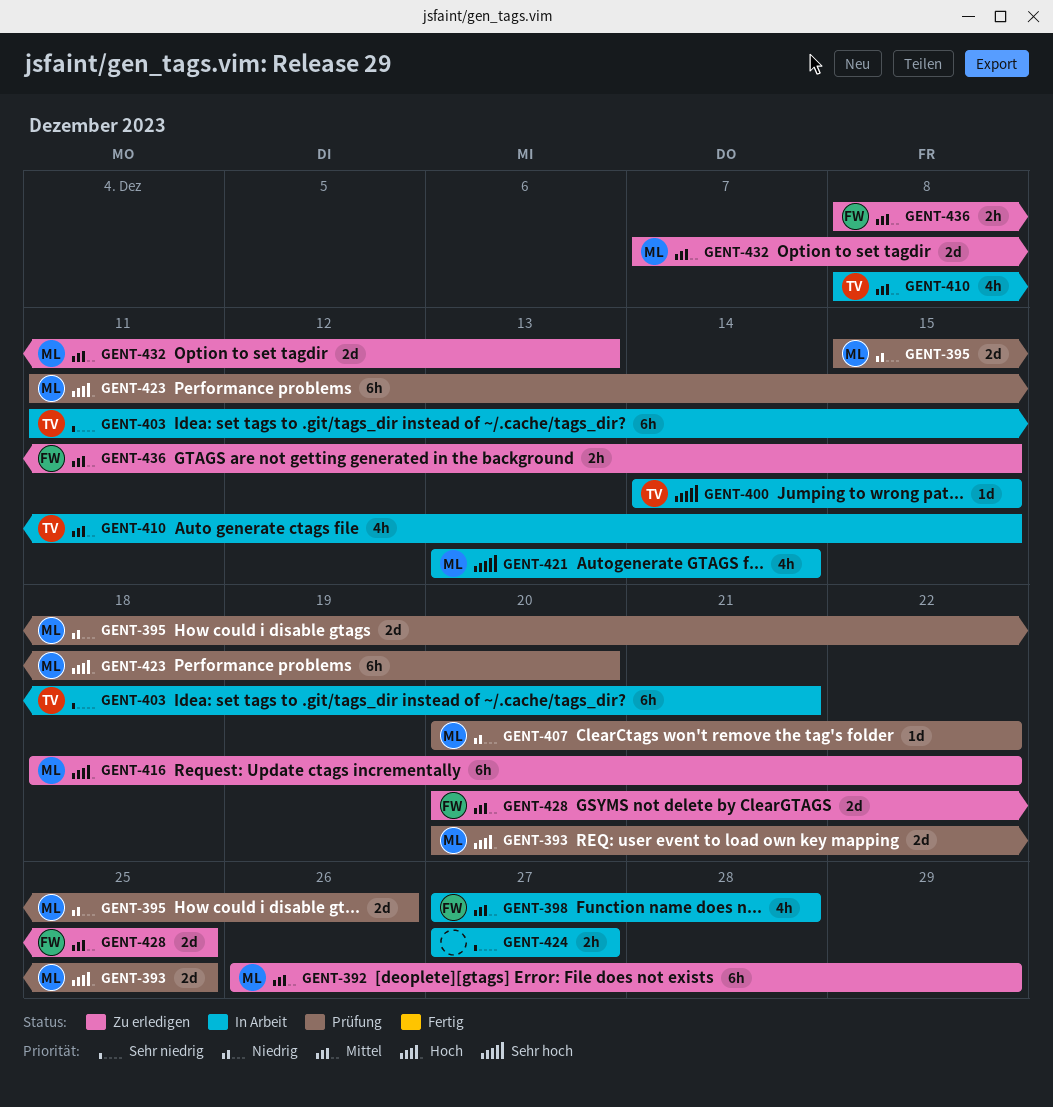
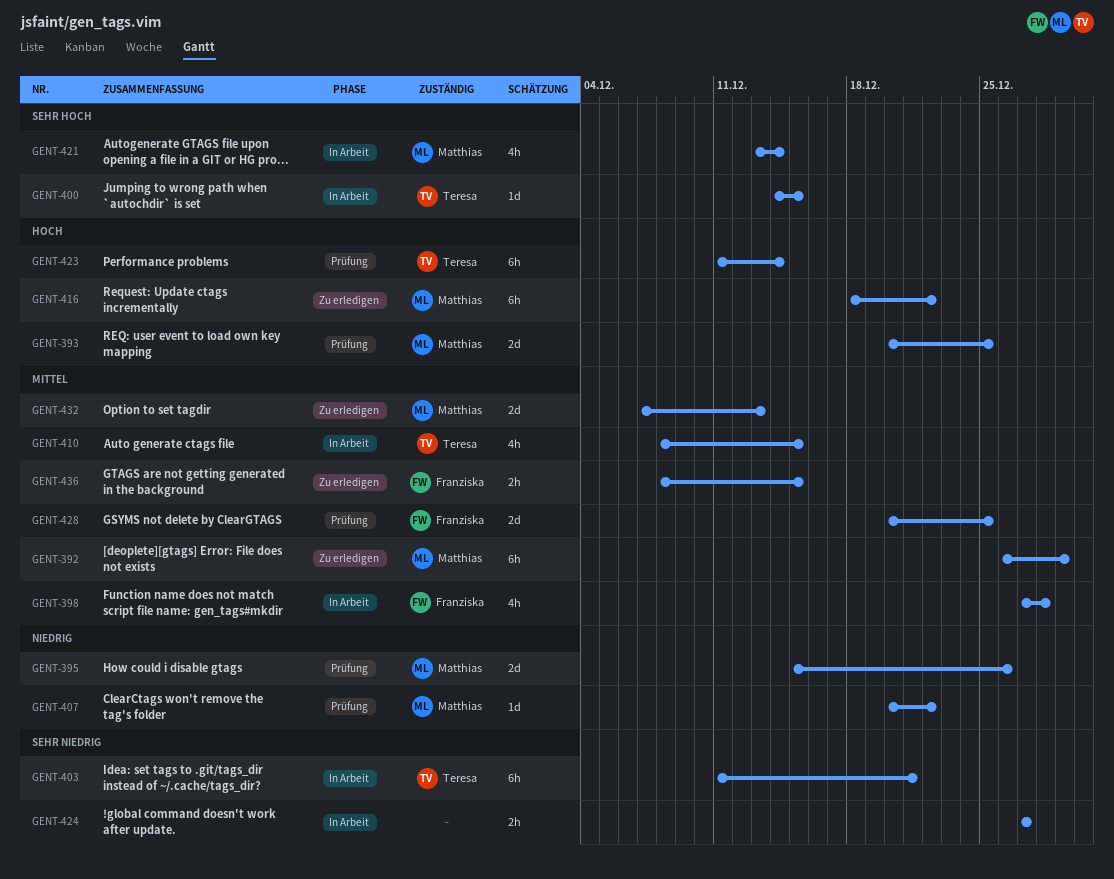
GENT-423, owner: Matthias -> Teresa
GENT-423, due: Dec 20 -> Dec 14
GENT-428, status: Zu erledigen -> Prüfung

